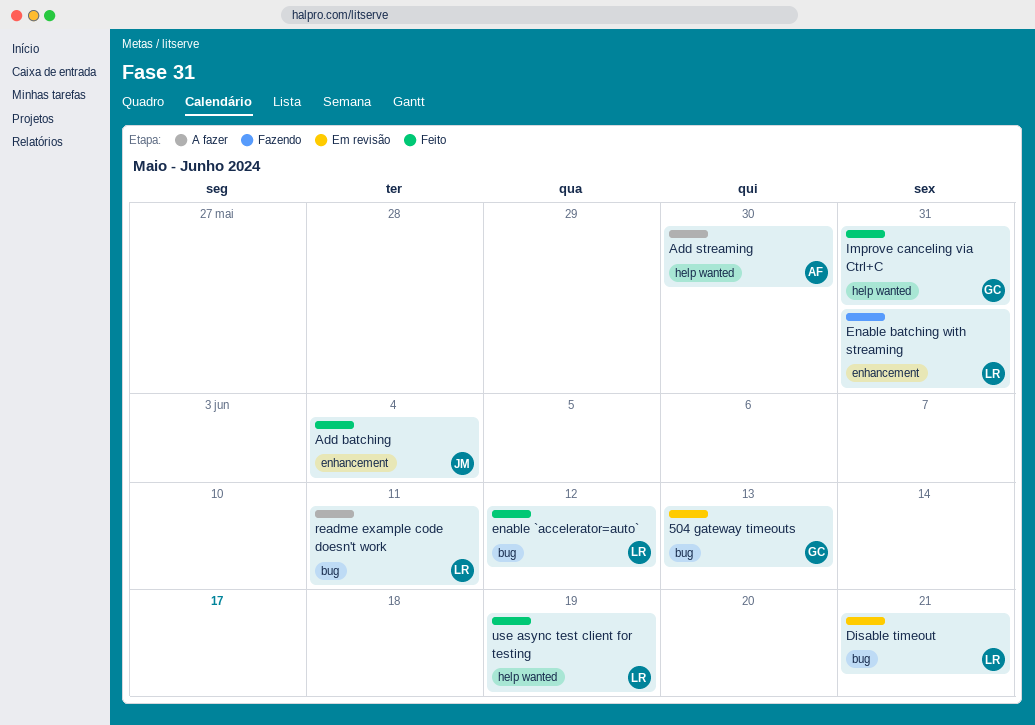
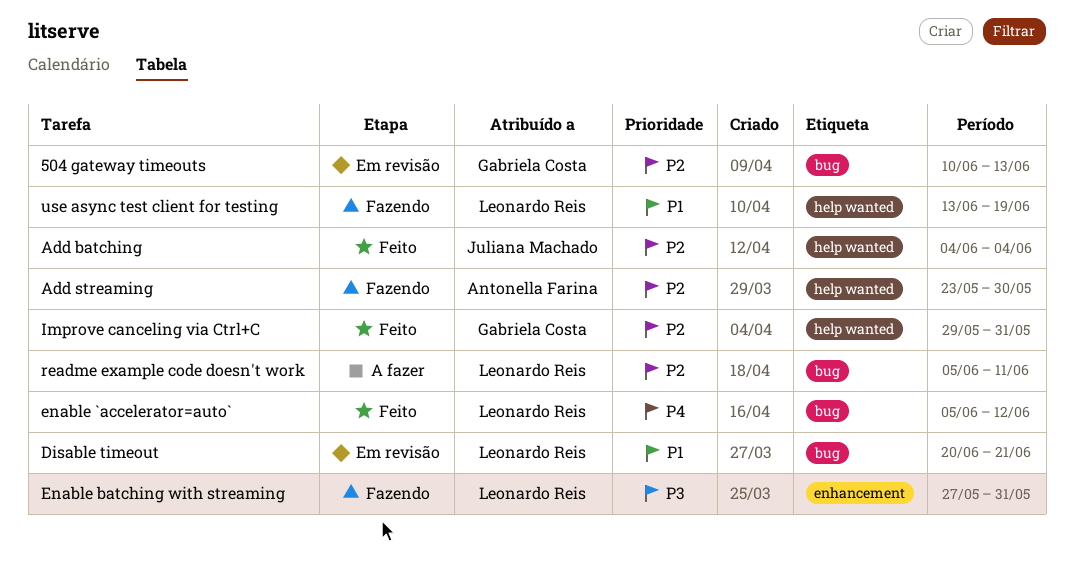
Add batching, label: enhancement -> help wanted
Add streaming, status: A fazer -> Fazendo
use async test client for testing, status: Feito -> Fazendo

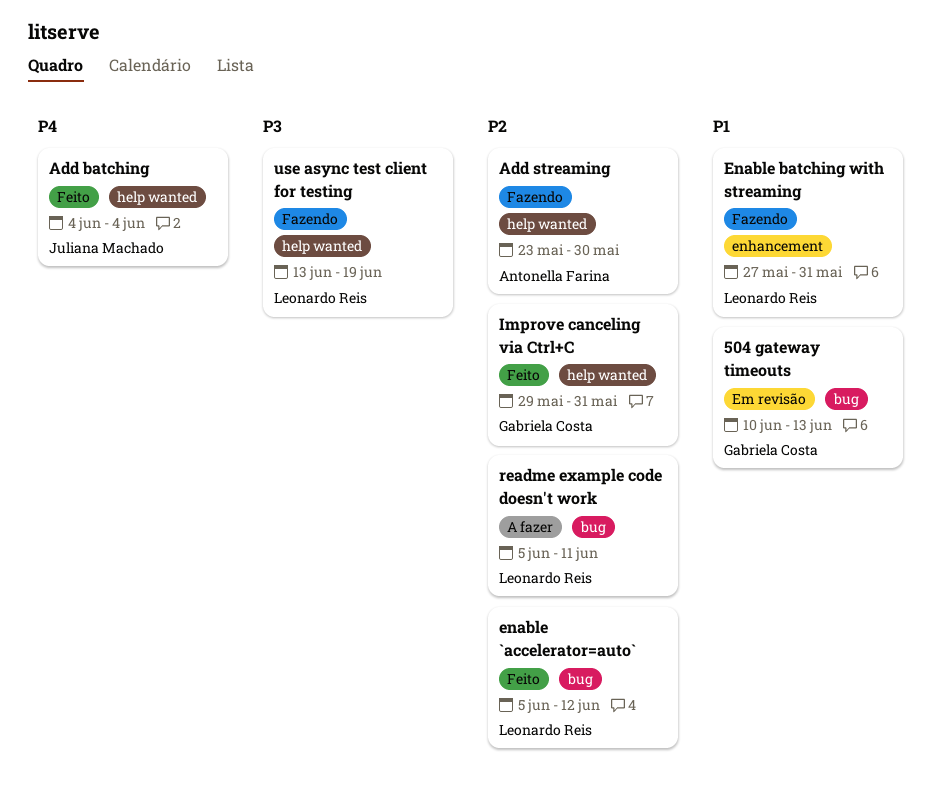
504 gateway timeouts, priority: P2 -> P1
Add batching, priority: P2 -> P4
Disable timeout: present -> none
enable `accelerator=auto`, priority: P4 -> P2
Enable batching with streaming, priority: P3 -> P1
use async test client for testing, priority: P1 -> P3

